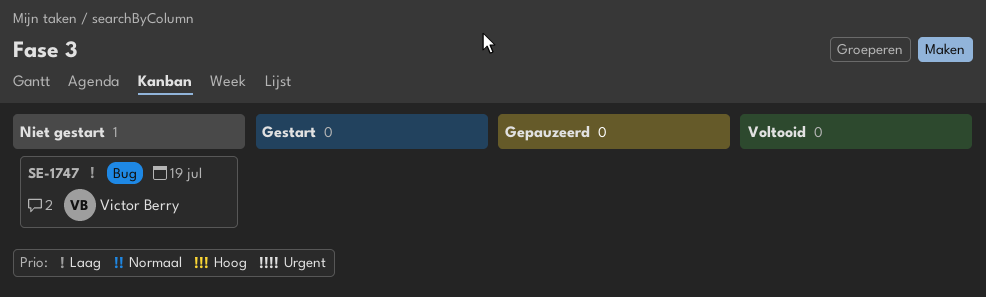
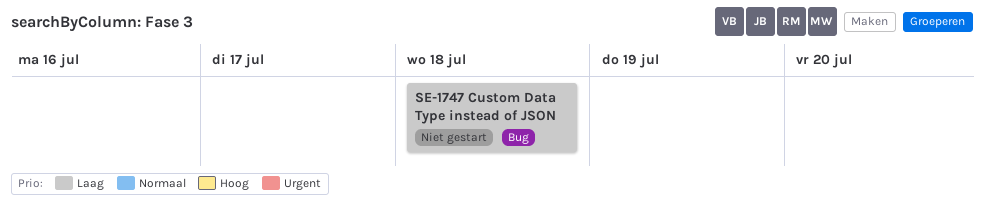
SE-1747, due: Jul 19 -> Jul 18

